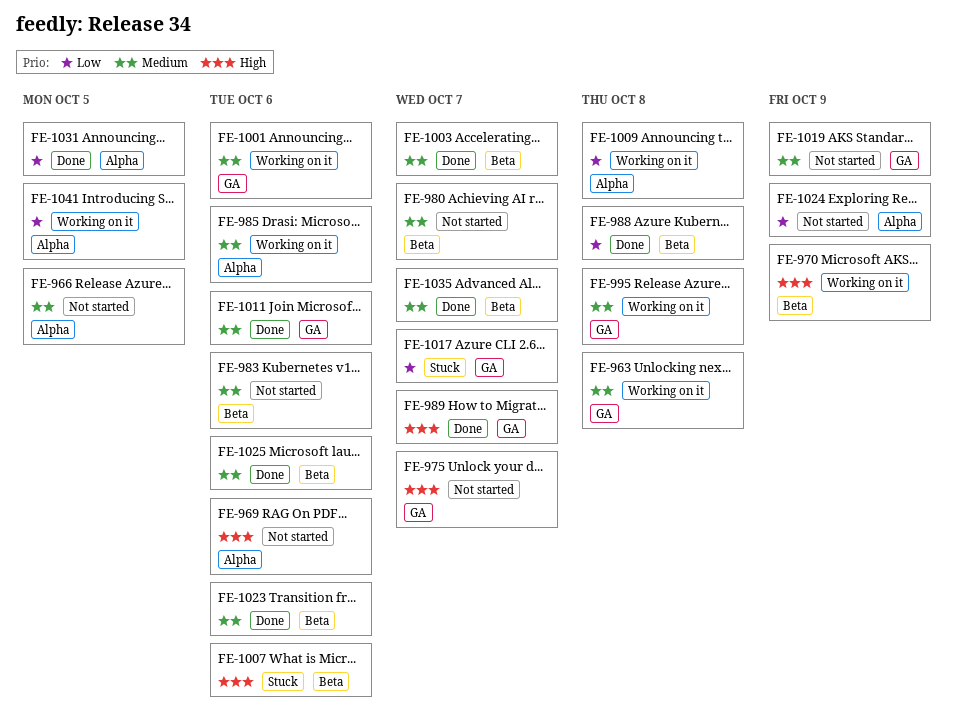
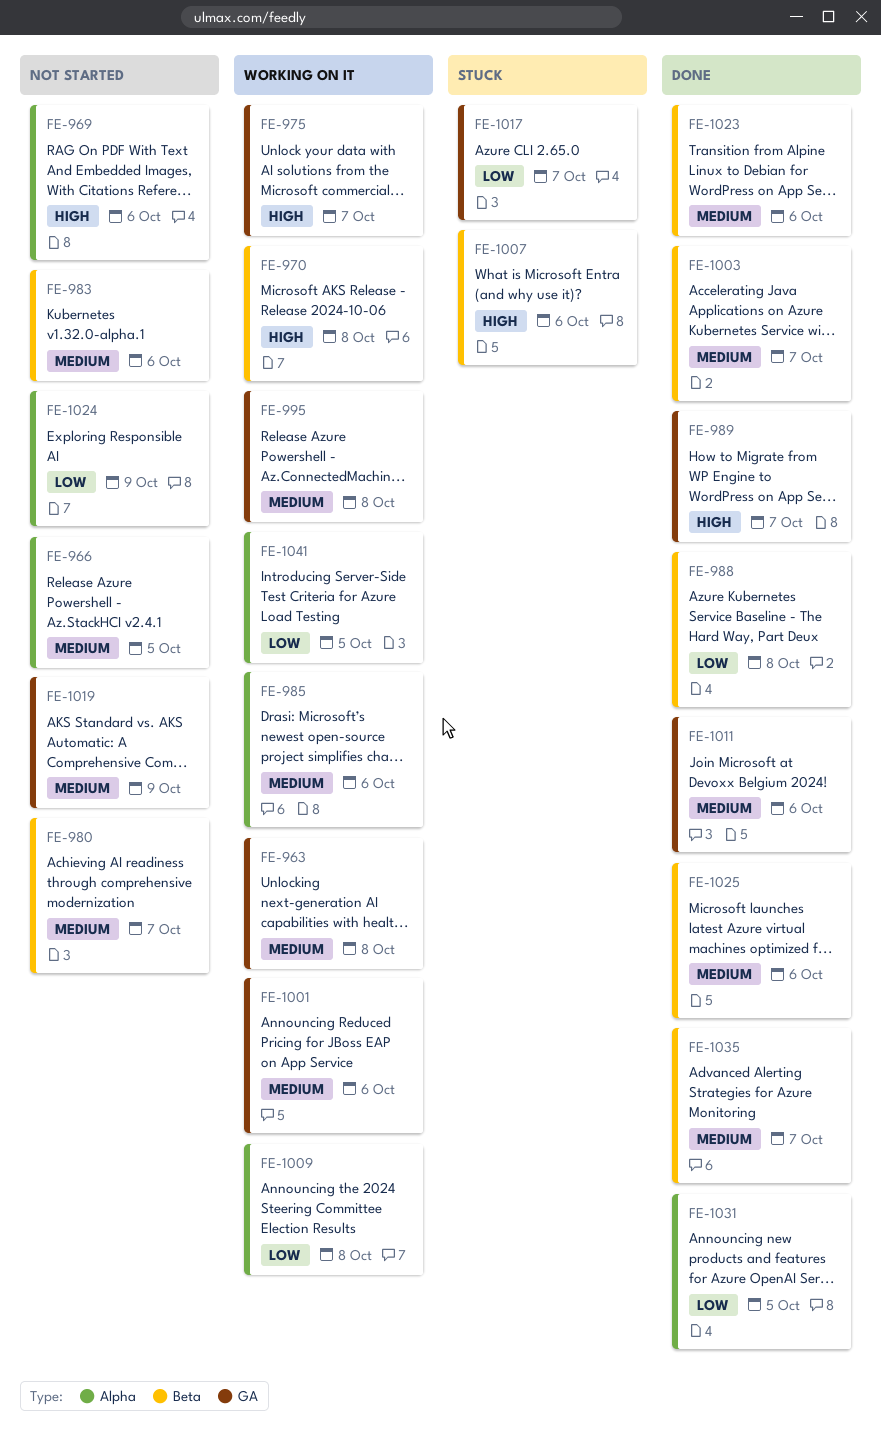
FE-970, due: Oct 9 -> Oct 8
FE-975, status: Not started -> Working on it

